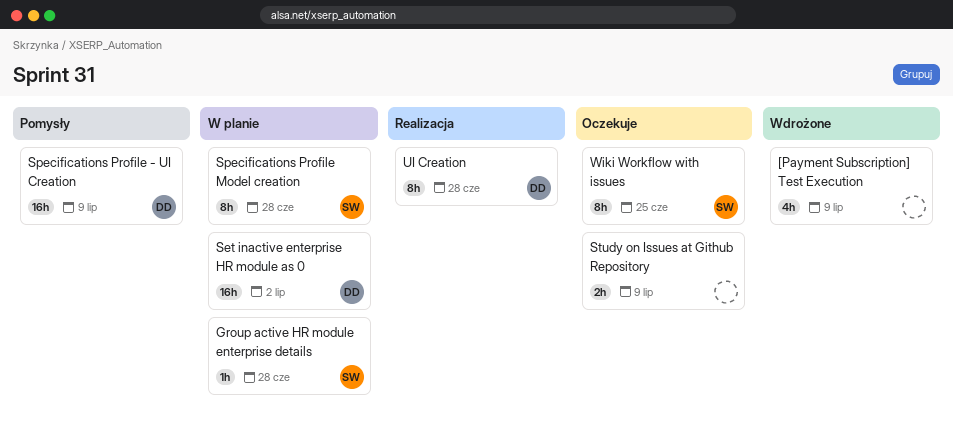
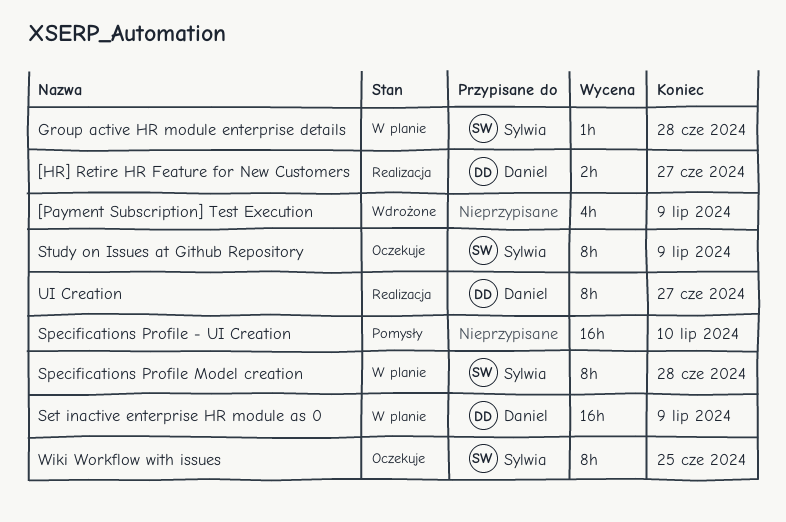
[HR] Retire HR Feature for New Customers: none -> present
Set inactive enterprise HR module as 0, due: Jul 2 -> Jul 9
Specifications Profile - UI Creation, owner: Daniel -> none
Specifications Profile - UI Creation, due: Jul 9 -> Jul 10
Study on Issues at Github Repository, owner: none -> Sylwia
Study on Issues at Github Repository, estimate: 2h -> 8h
UI Creation, due: Jun 28 -> Jun 27

